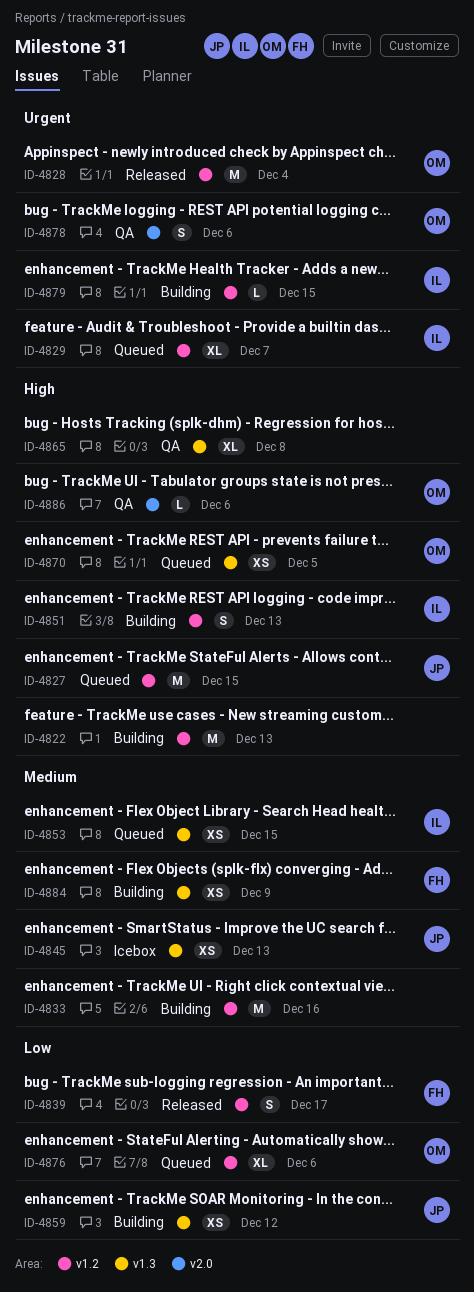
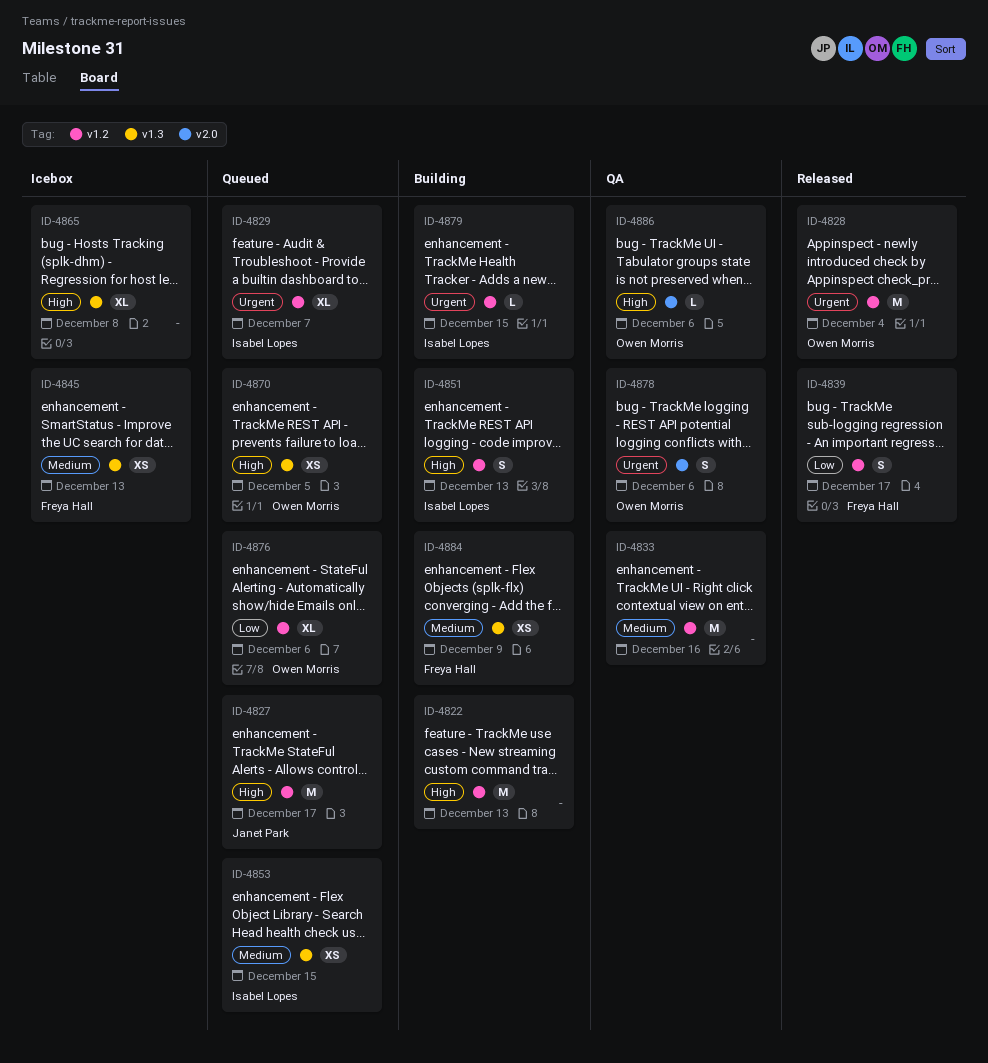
ID-4827, due: Dec 15 -> Dec 17
ID-4833, status: Building -> QA
ID-4845, owner: Janet Park -> Freya Hall
ID-4859: present -> none
ID-4865, status: QA -> Icebox

